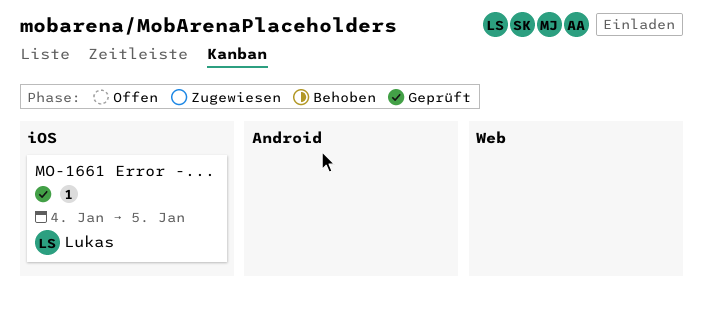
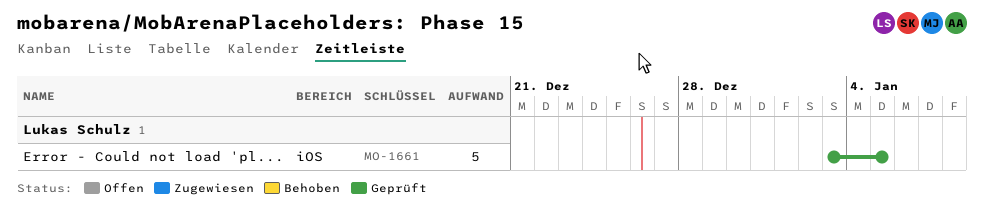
MO-1661, estimate: 1 -> 5
MO-1661, start: Jan 4 -> Jan 3

